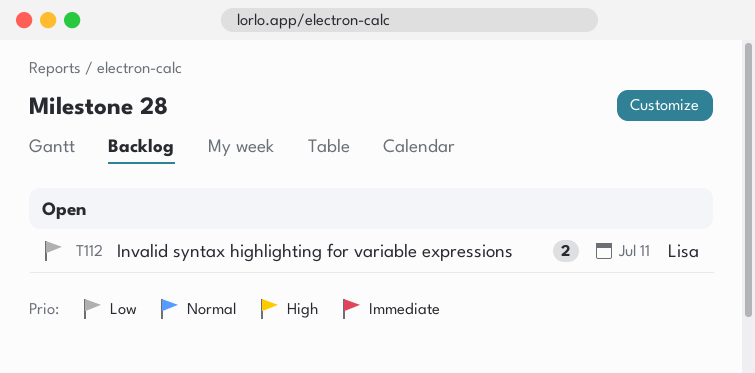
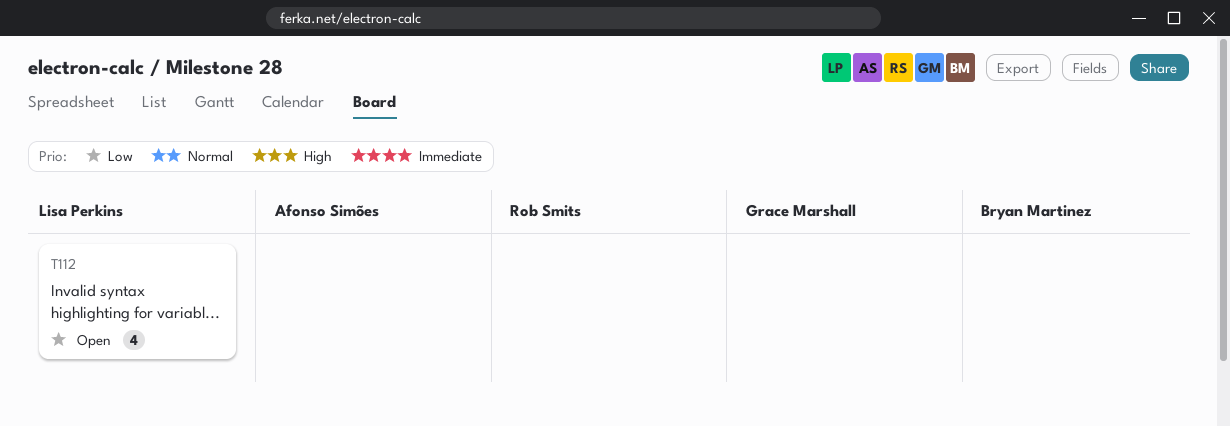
T112, estimate: 2 -> 4

